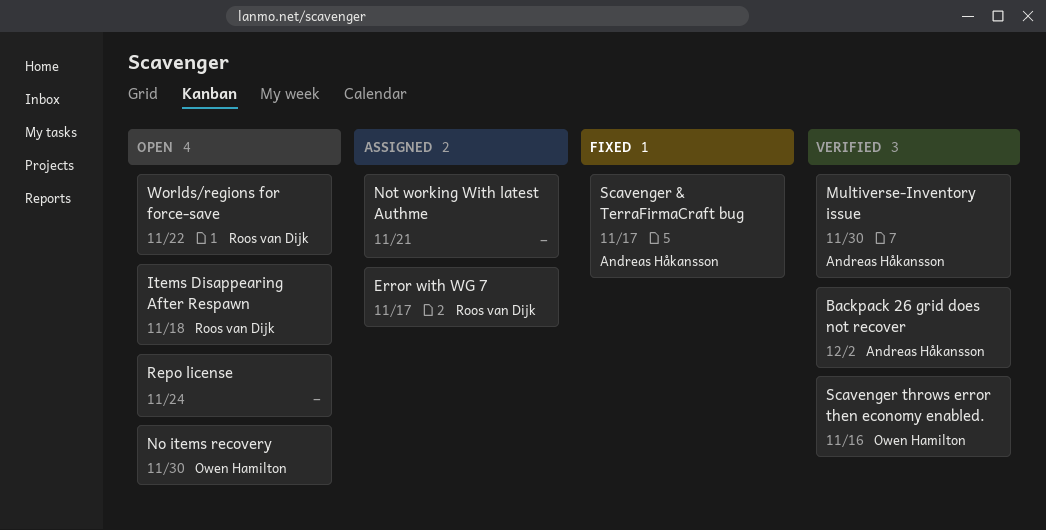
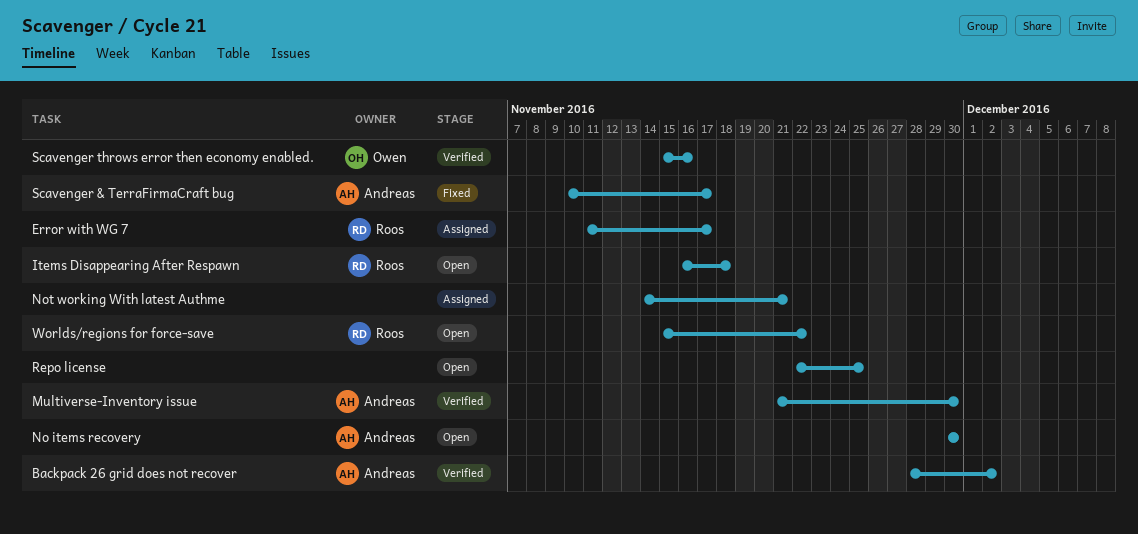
No items recovery, owner: Owen Hamilton -> Andreas Håkansson
Repo license, due: Nov 24 -> Nov 25

